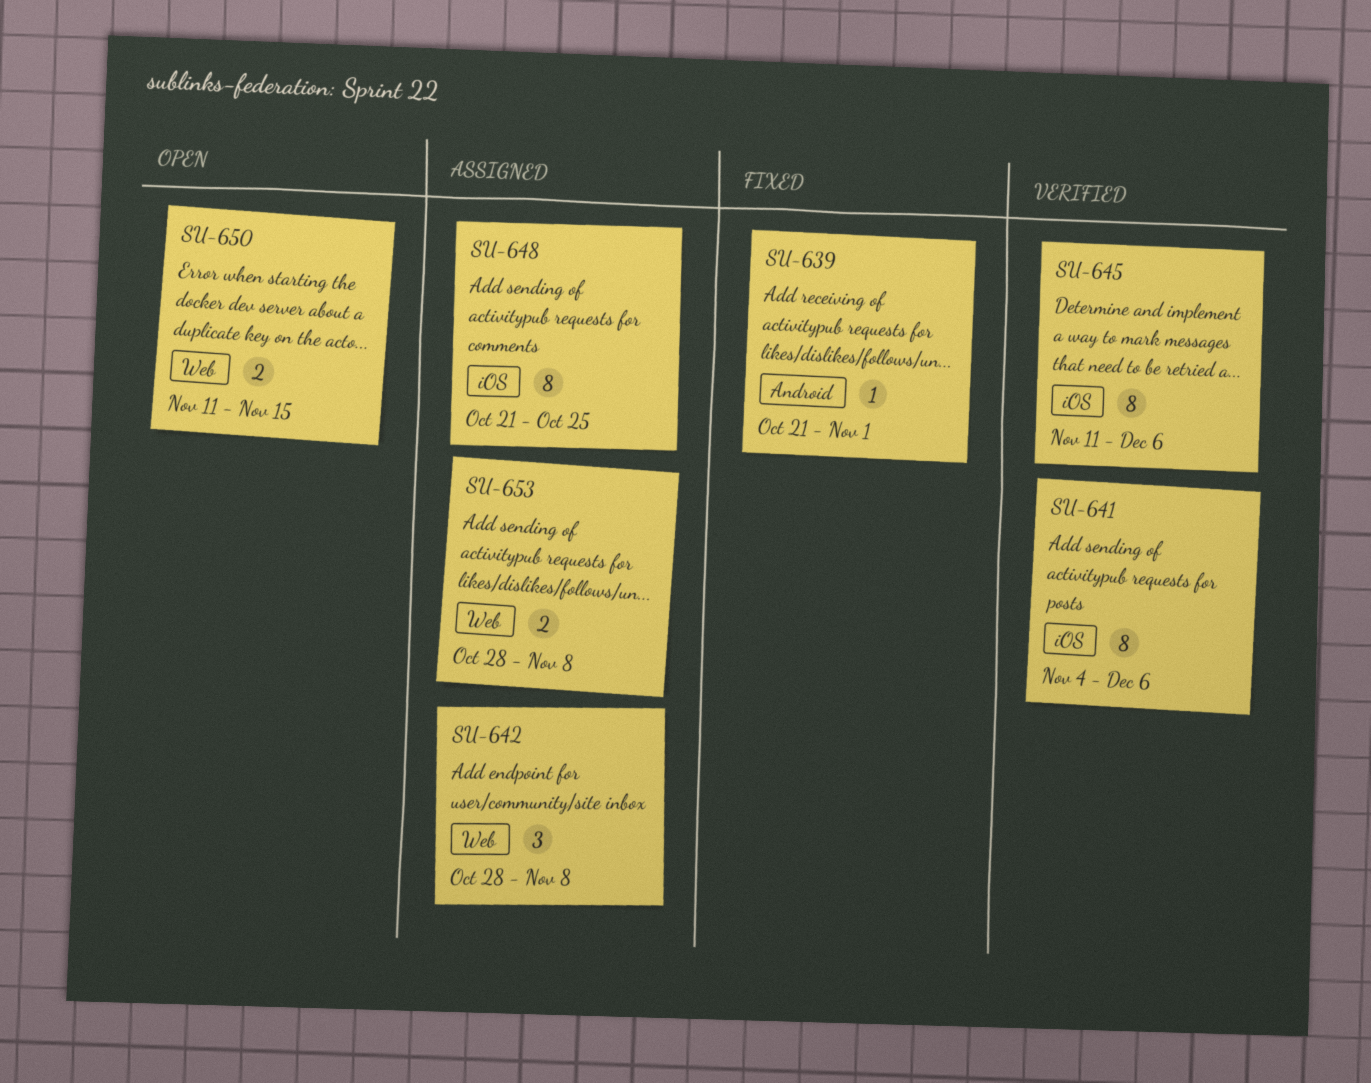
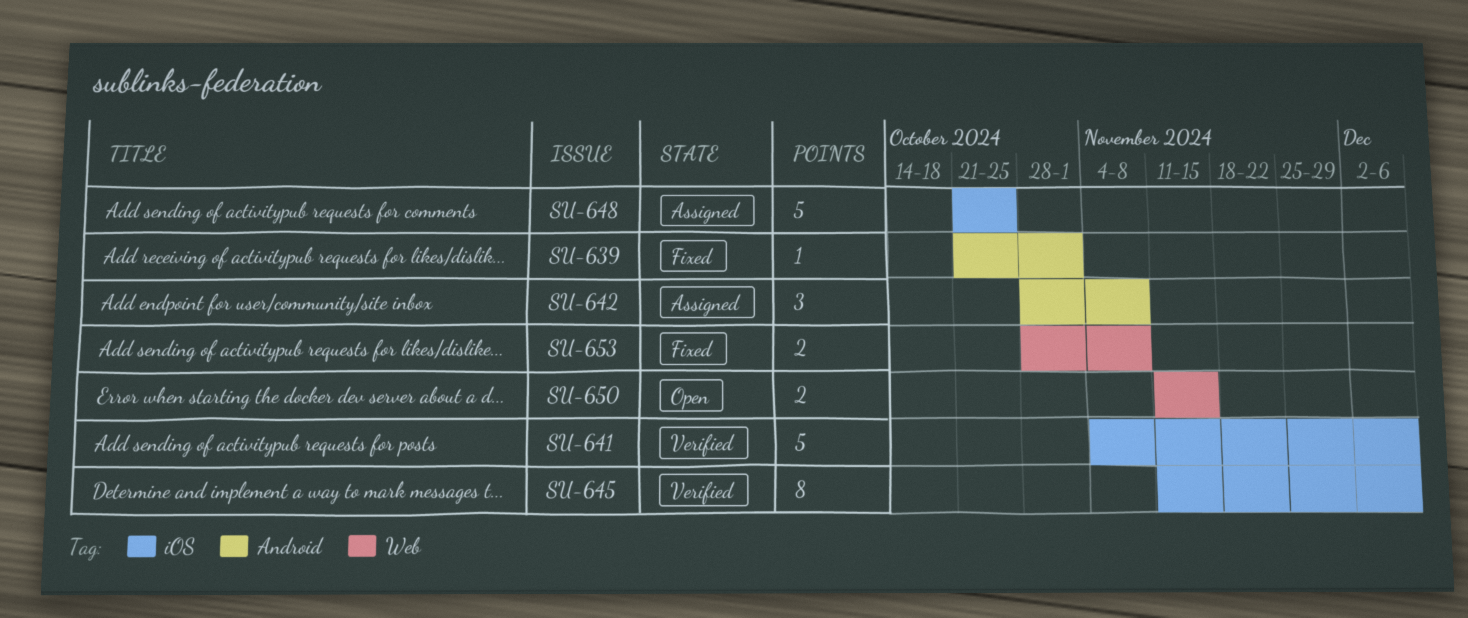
SU-641, estimate: 8 -> 5
SU-642, label: Web -> Android
SU-648, estimate: 8 -> 5
SU-653, status: Assigned -> Fixed

